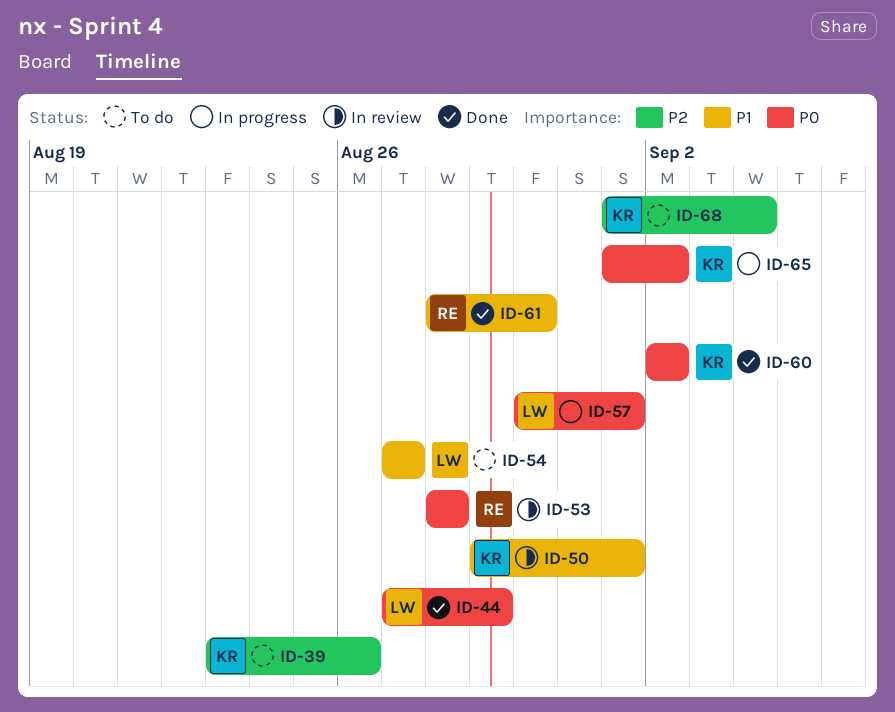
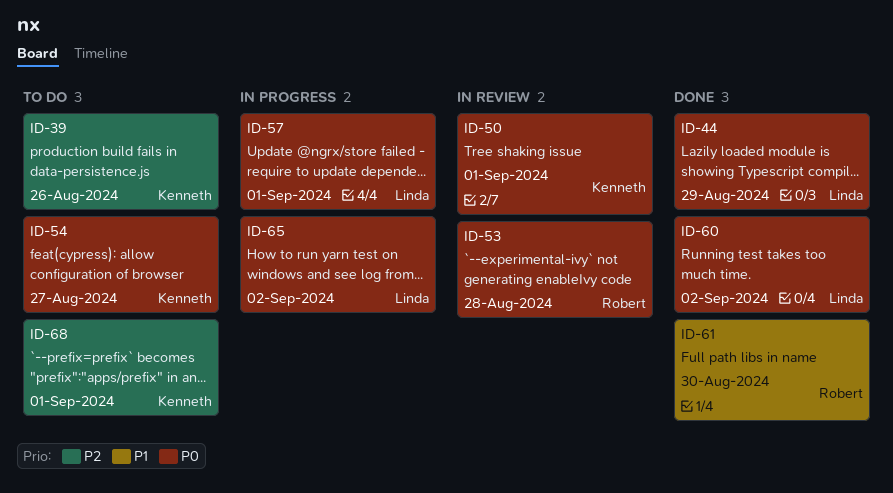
ID-50, priority: P1 -> P0
ID-54, owner: Linda -> Kenneth
ID-54, priority: P1 -> P0
ID-60, owner: Kenneth -> Linda
ID-65, owner: Kenneth -> Linda
ID-68, due: Sep 4 -> Sep 1

